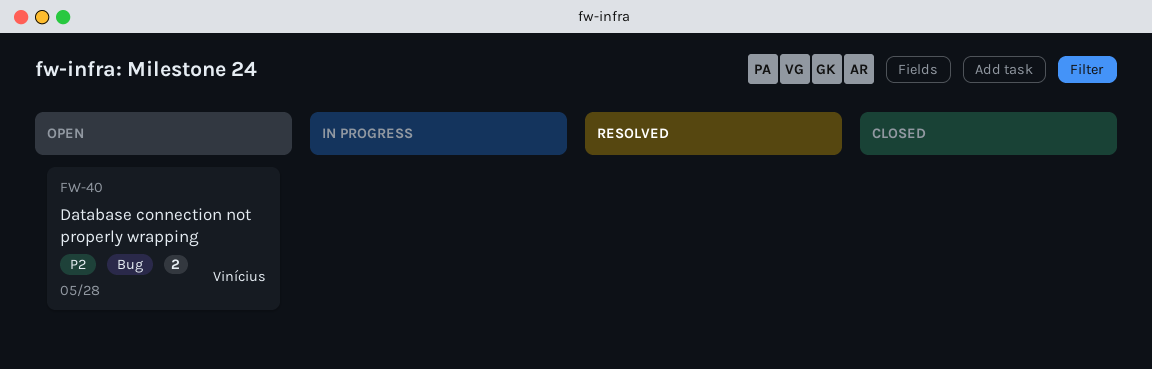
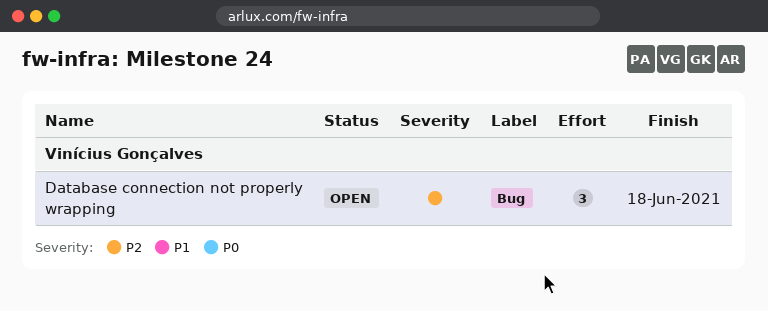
Database connection not properly wrapping, estimate: 2 -> 3
Database connection not properly wrapping, due: May 28 -> Jun 18

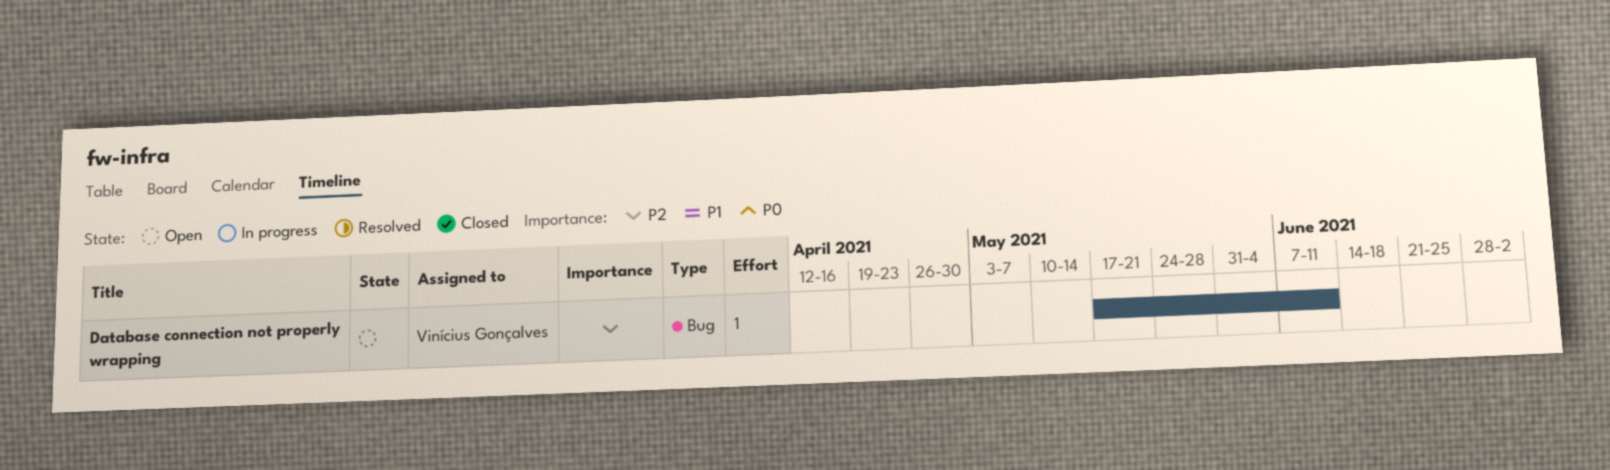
Database connection not properly wrapping, estimate: 3 -> 1
Database connection not properly wrapping, due: Jun 18 -> Jun 11

